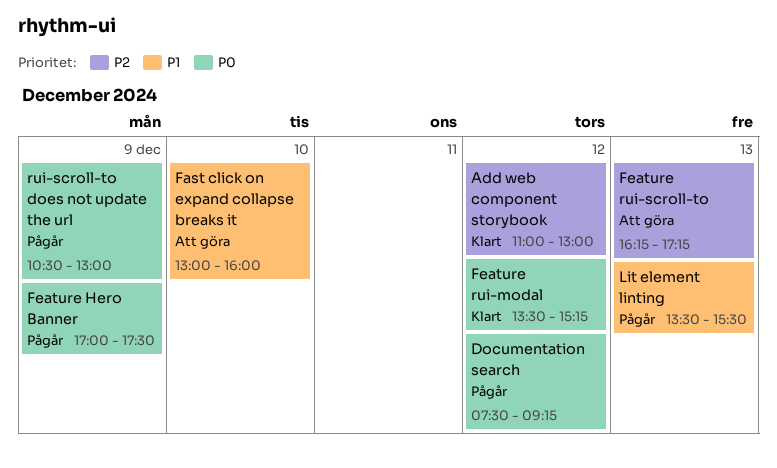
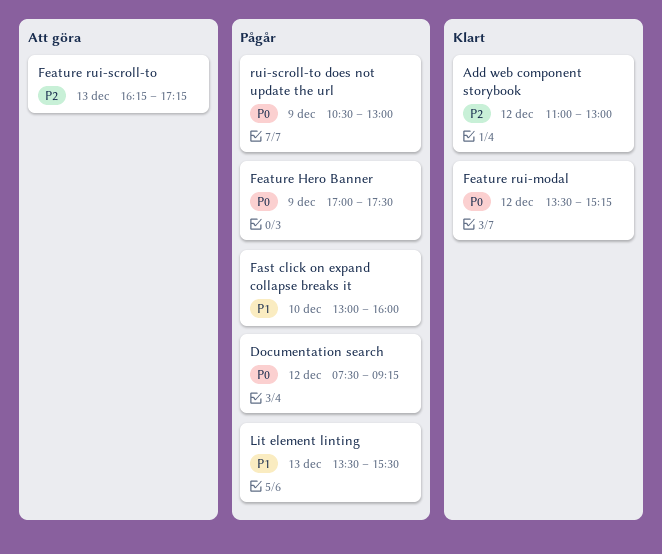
Fast click on expand collapse breaks it, status: Att göra -> Pågår

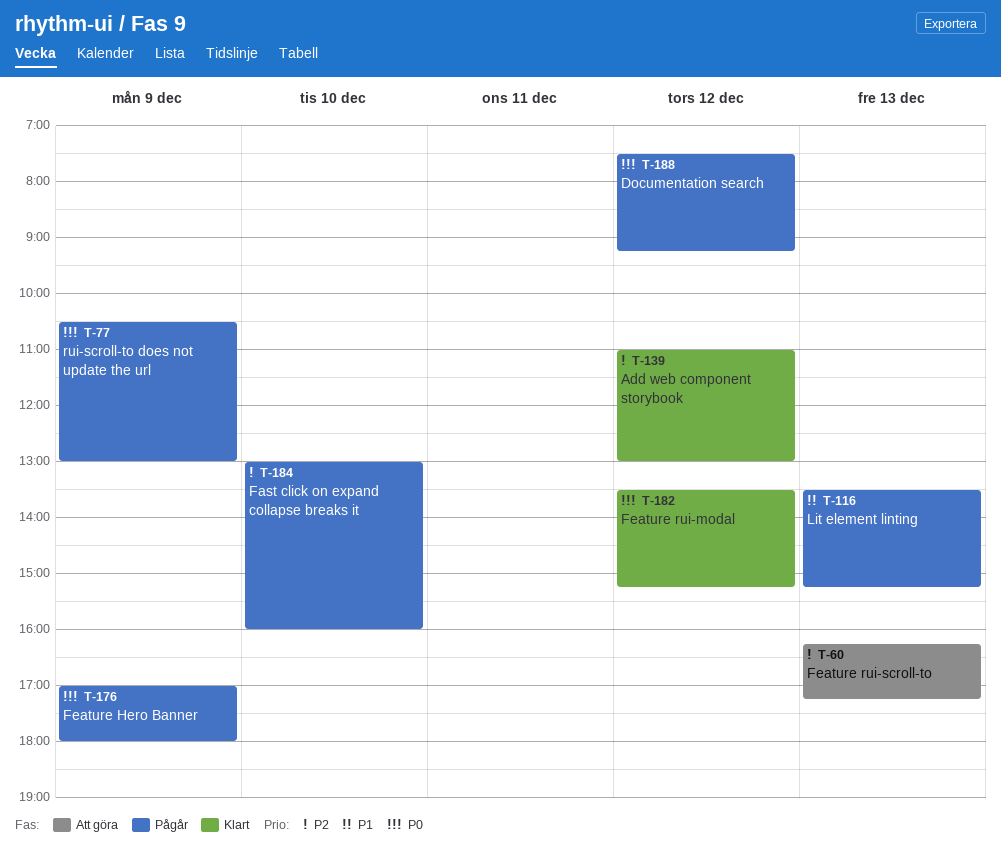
Fast click on expand collapse breaks it, priority: P1 -> P2
Feature Hero Banner, ends: 17:30 -> 18:00
Lit element linting, ends: 15:30 -> 15:15

